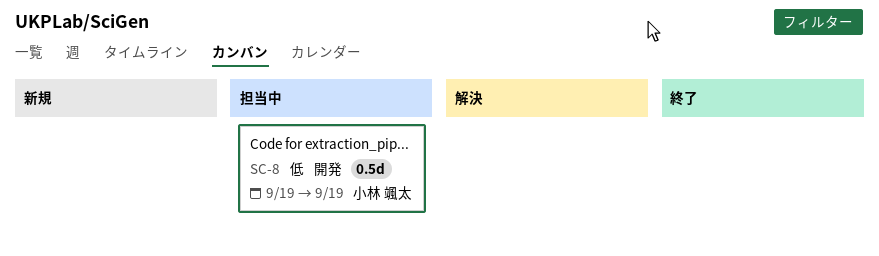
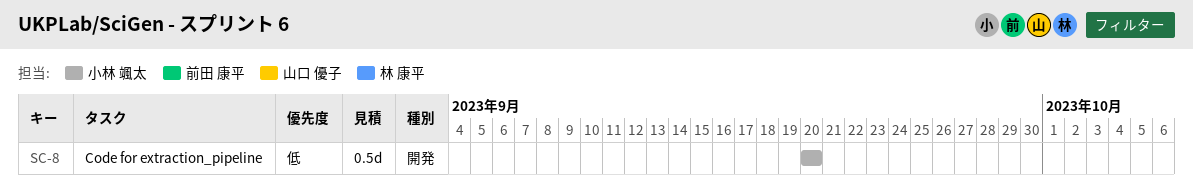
SC-8, start: Sep 19 -> Sep 20
SC-8, due: Sep 19 -> Sep 20

